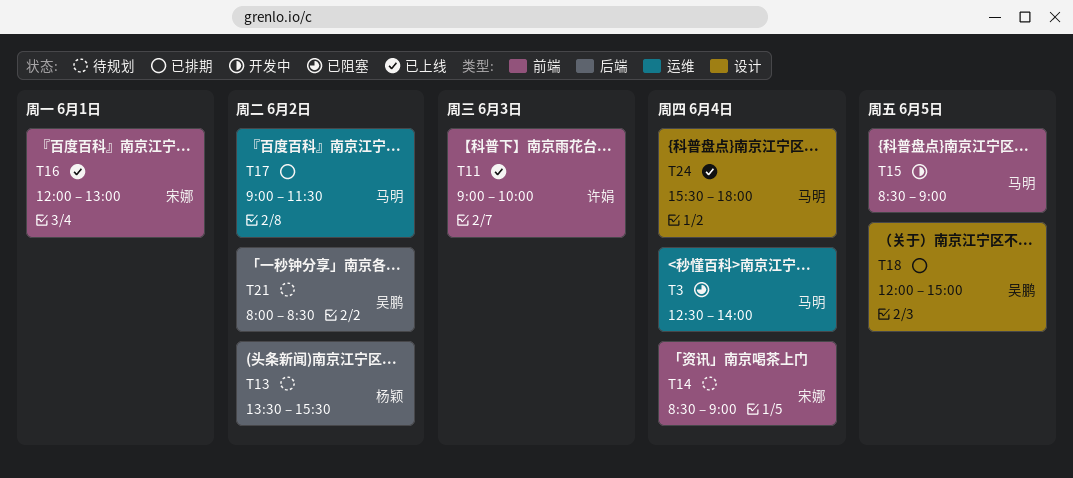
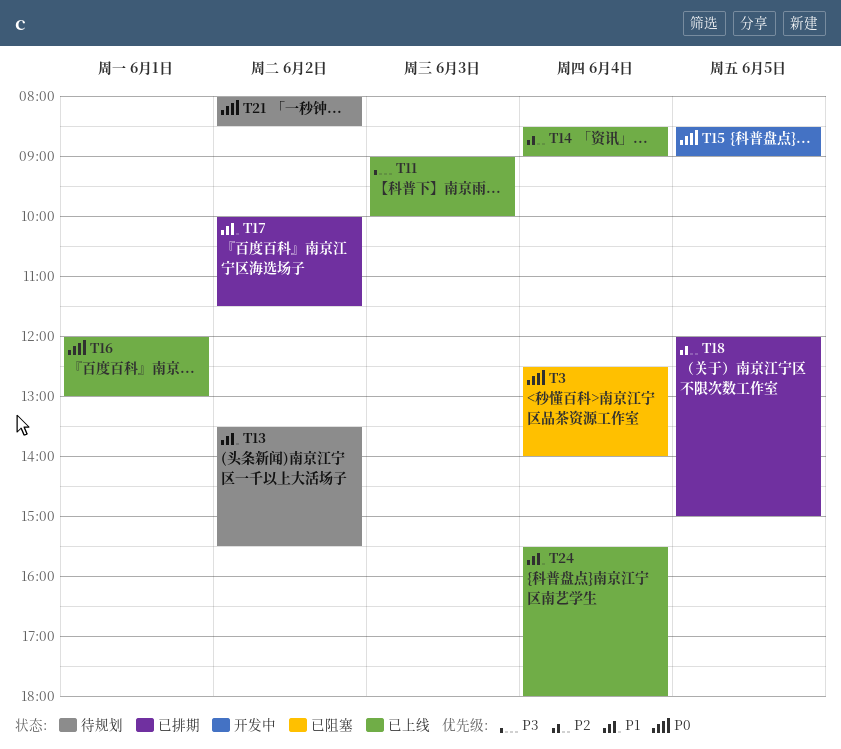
T14, status: 待规划 -> 已上线
T17, begins: 09:00 -> 10:00

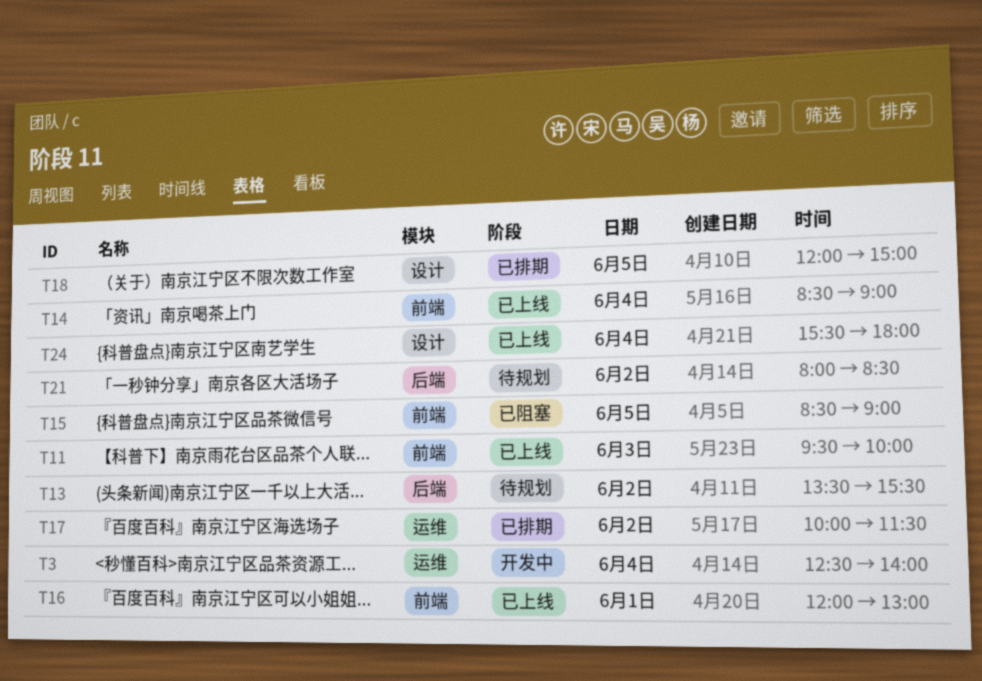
T3, status: 已阻塞 -> 开发中
T11, begins: 09:00 -> 09:30
T15, status: 开发中 -> 已阻塞

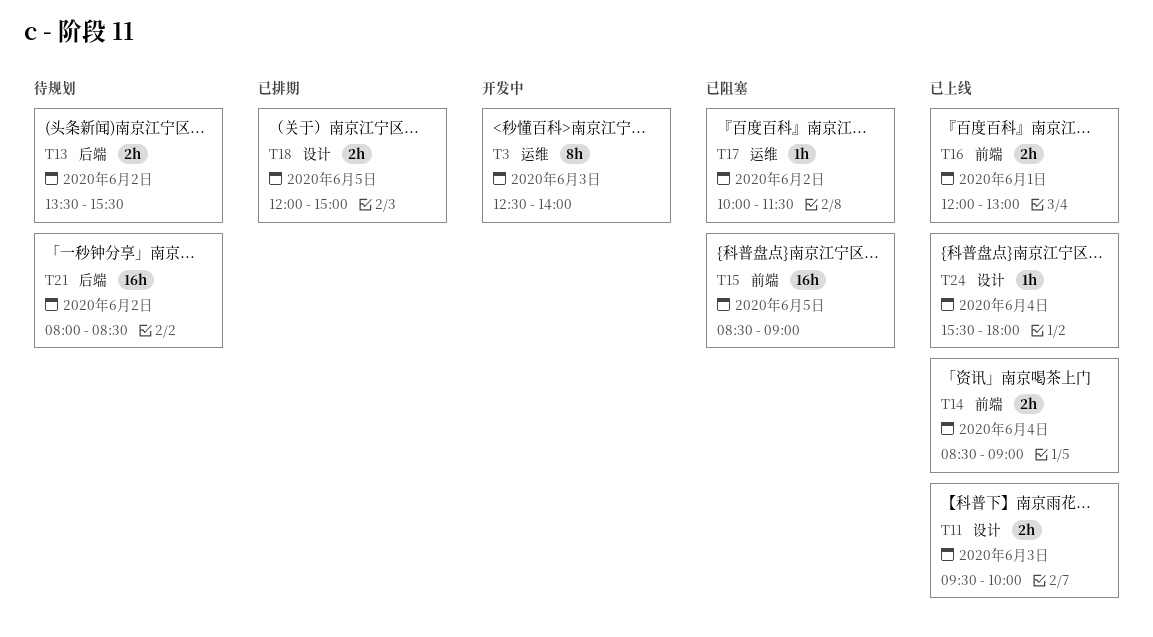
T3, day: Jun 4 -> Jun 3
T11, label: 前端 -> 设计
T17, status: 已排期 -> 已阻塞

